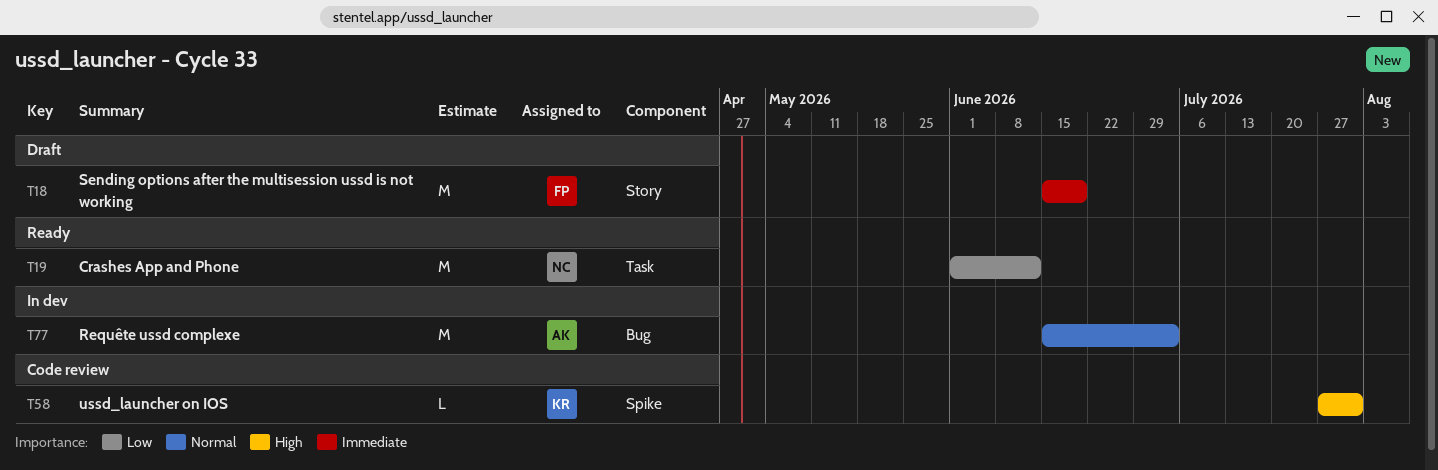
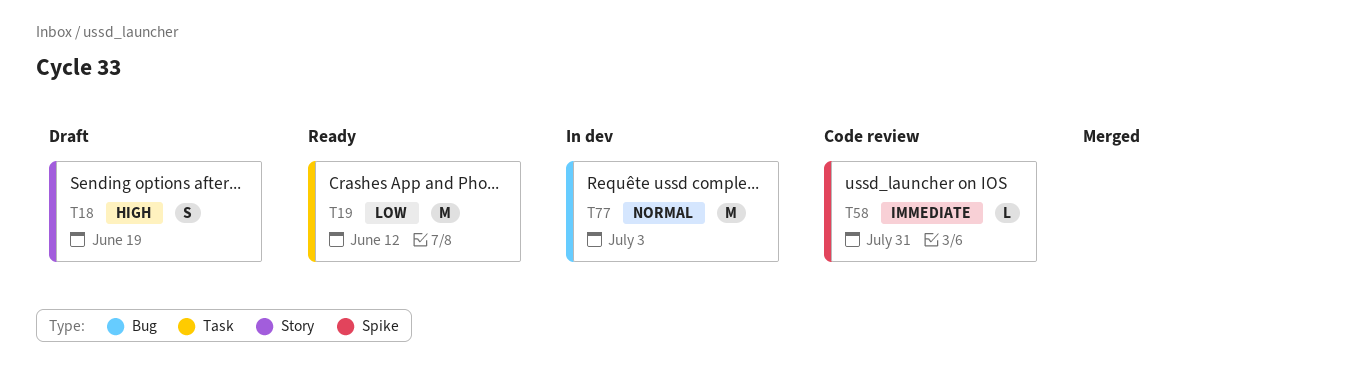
T18, priority: Immediate -> High
T18, estimate: M -> S
T58, priority: High -> Immediate

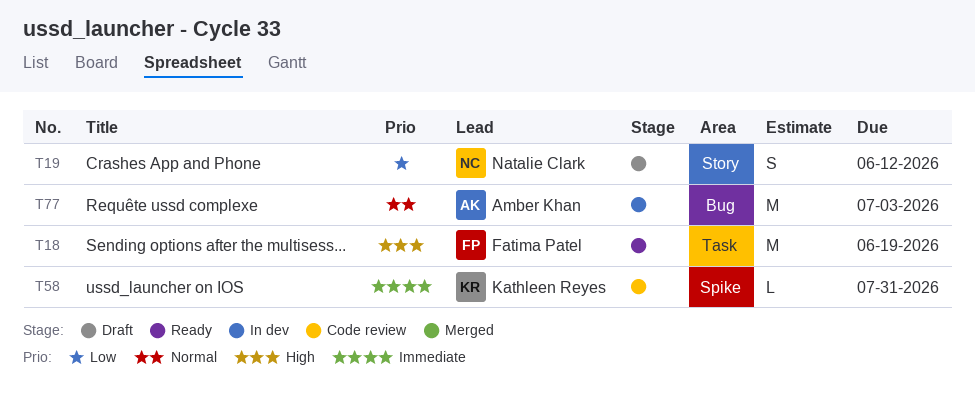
T18, status: Draft -> Ready
T18, label: Story -> Task
T18, estimate: S -> M
T19, status: Ready -> Draft
T19, label: Task -> Story
T19, estimate: M -> S

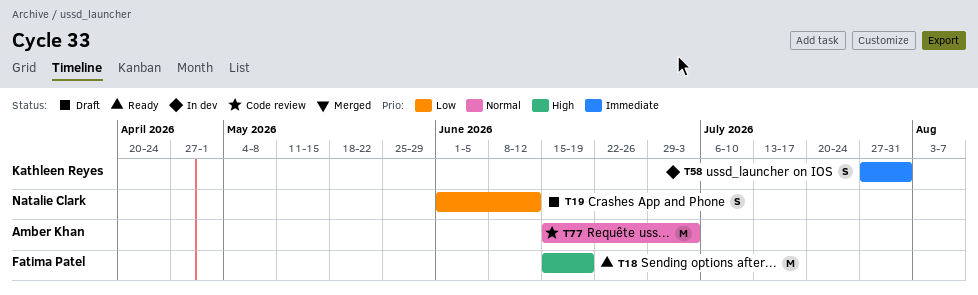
T58, status: Code review -> In dev
T58, estimate: L -> S
T77, status: In dev -> Code review

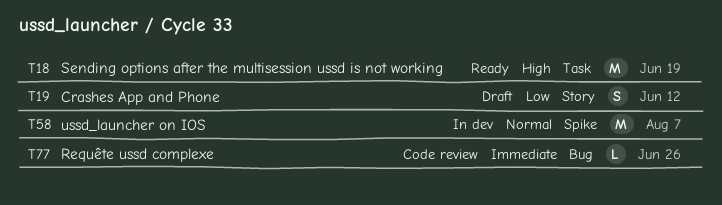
T58, priority: Immediate -> Normal
T58, estimate: S -> M
T58, due: Jul 31 -> Aug 7
T77, priority: Normal -> Immediate
T77, estimate: M -> L
T77, due: Jul 3 -> Jun 26

